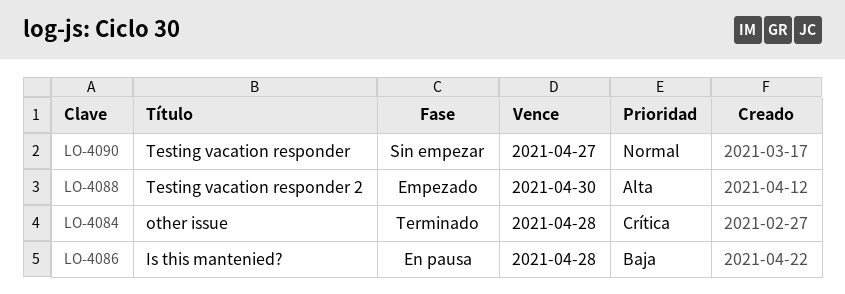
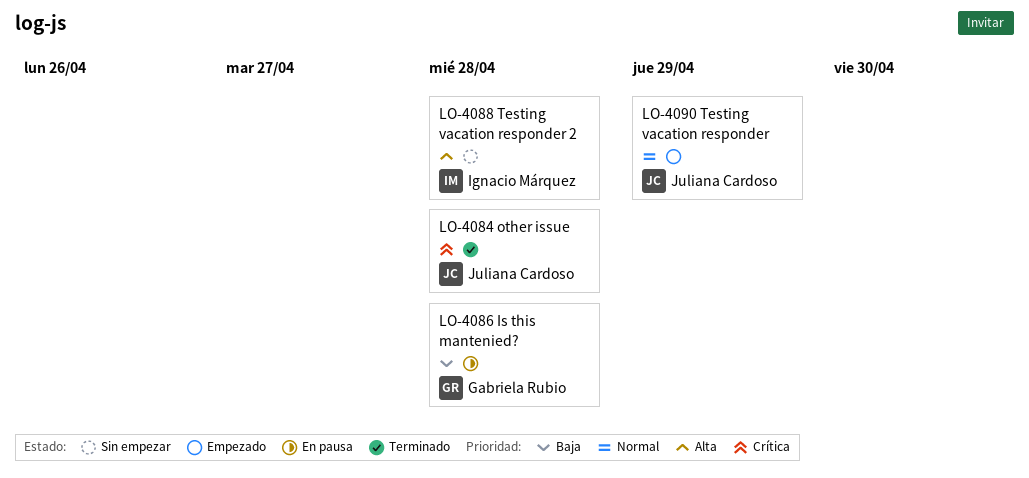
LO-4088, status: Empezado -> Sin empezar
LO-4088, due: Apr 30 -> Apr 28
LO-4090, status: Sin empezar -> Empezado
LO-4090, due: Apr 27 -> Apr 29

